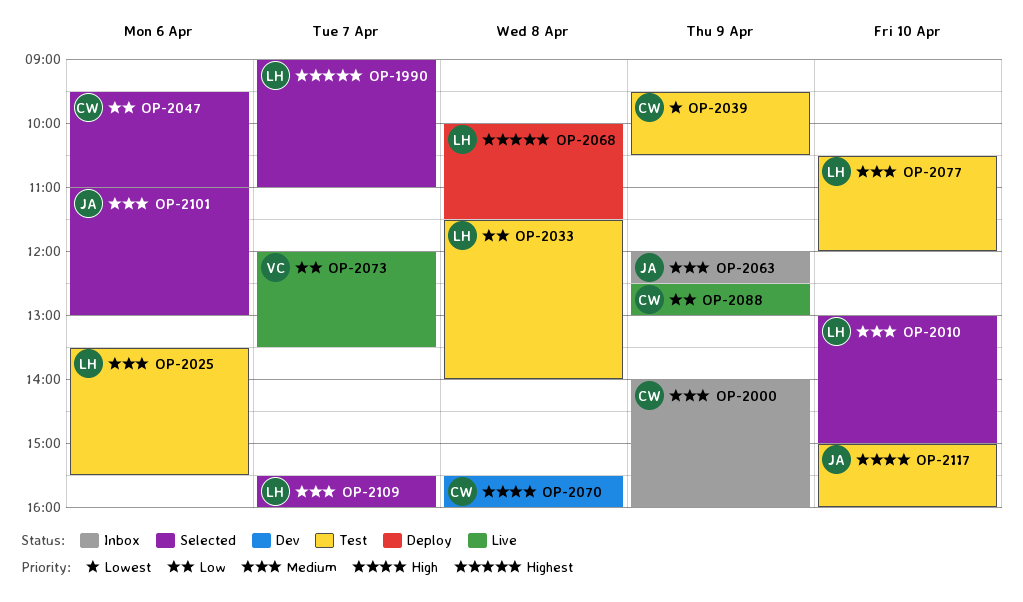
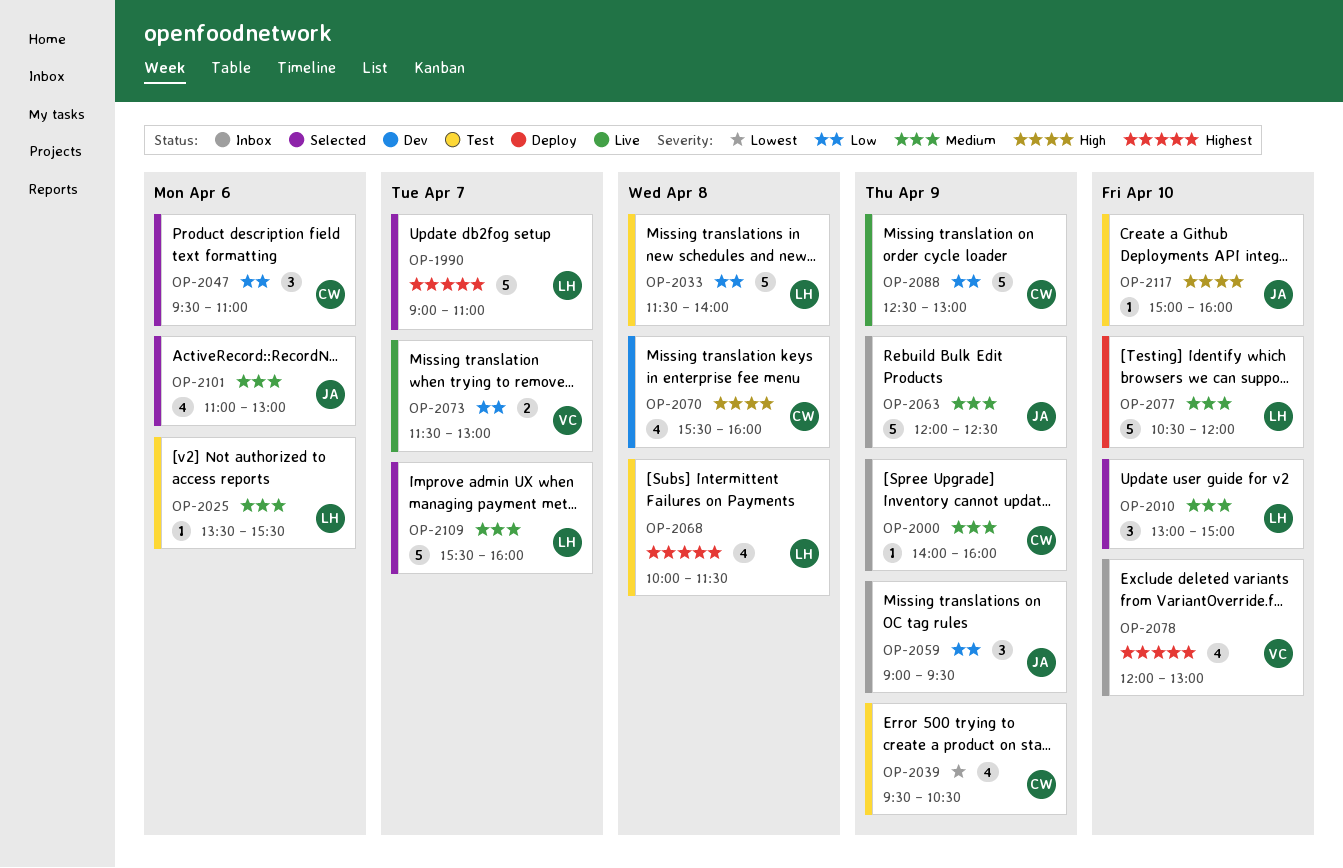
OP-2059: none -> present
OP-2068, status: Deploy -> Test
OP-2073, begins: 12:00 -> 11:30
OP-2073, ends: 13:30 -> 13:00
OP-2077, status: Test -> Deploy
OP-2078: none -> present

